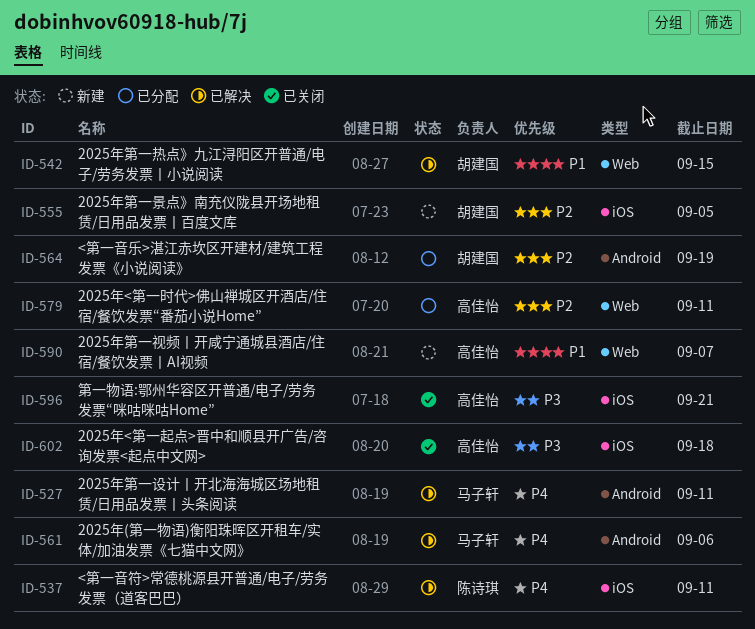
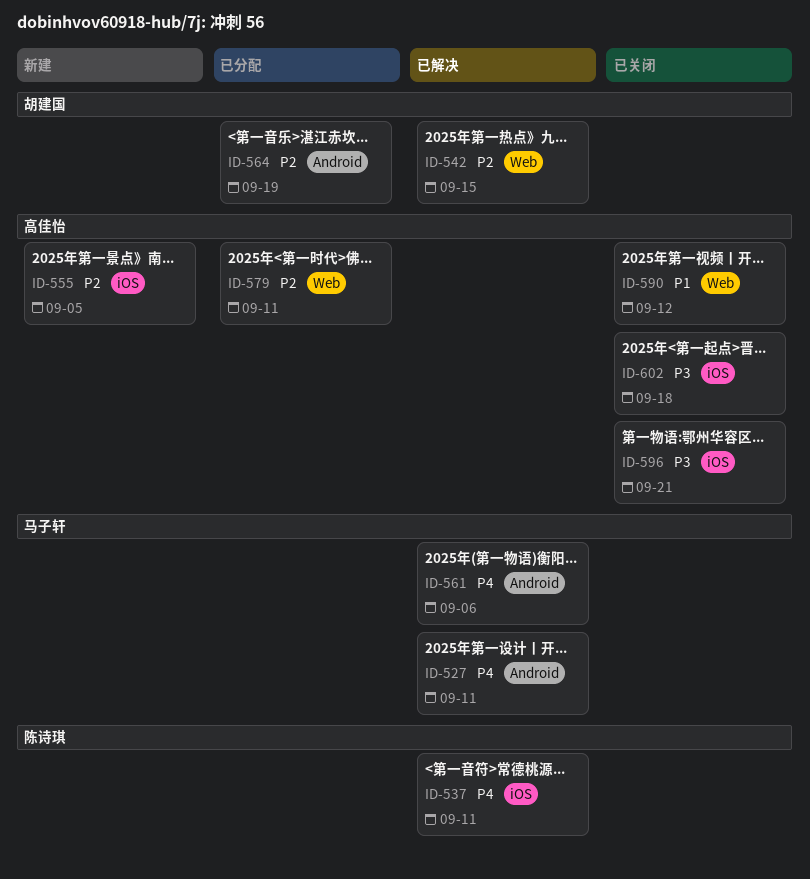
ID-542, priority: P1 -> P2
ID-555, owner: 胡建国 -> 高佳怡
ID-590, status: 新建 -> 已关闭
ID-590, due: Sep 7 -> Sep 12

